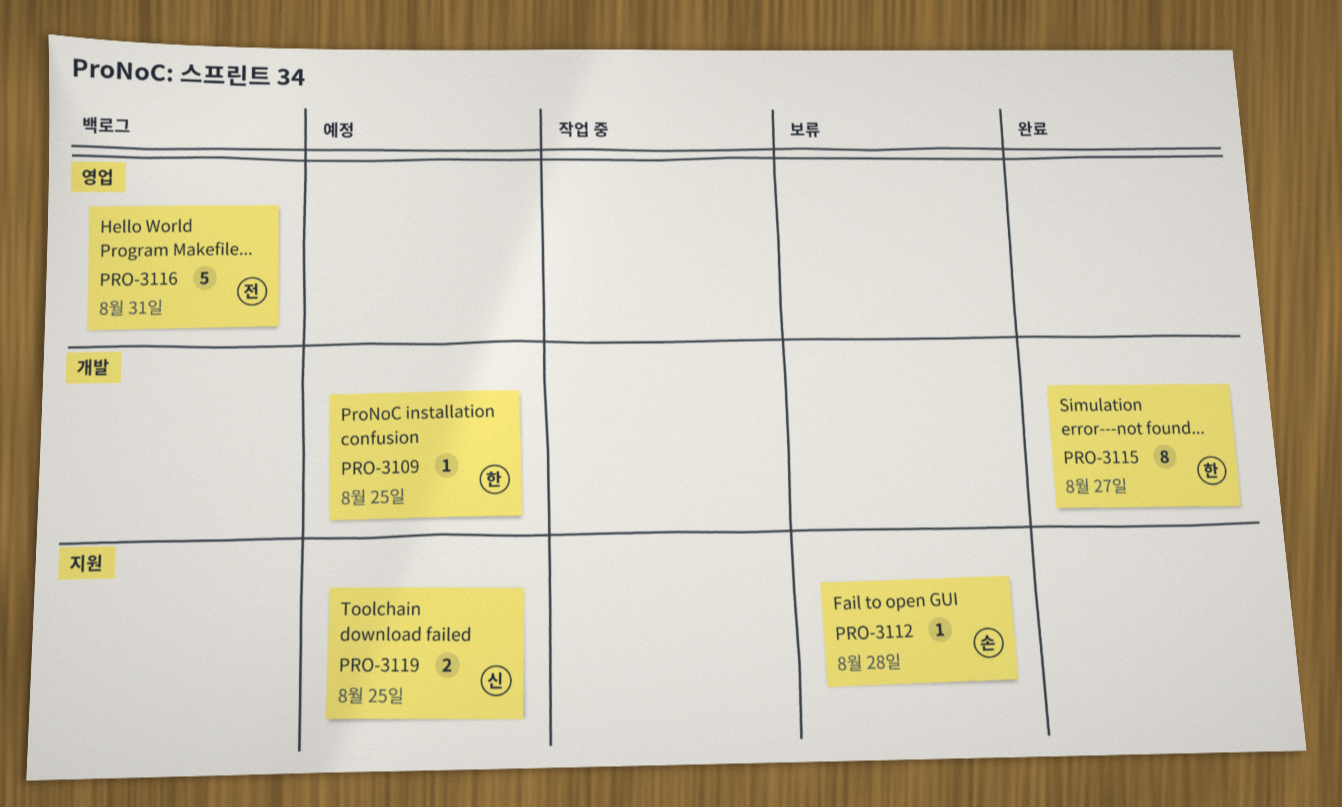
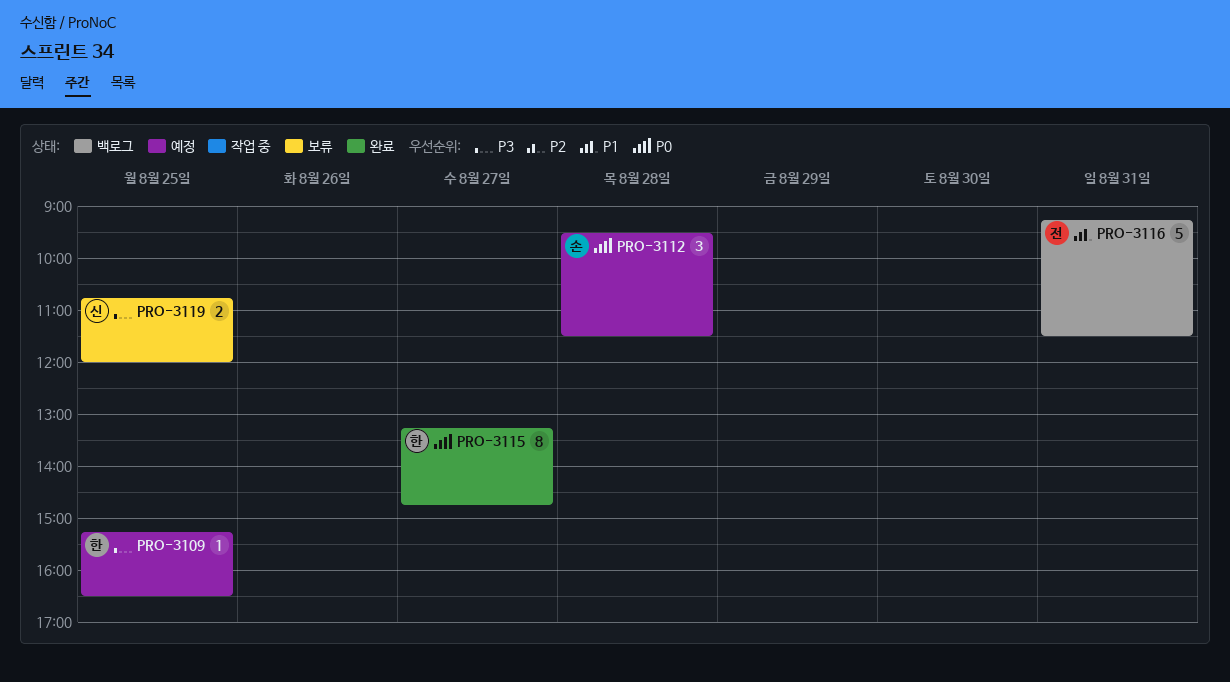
PRO-3112, status: 보류 -> 예정
PRO-3112, estimate: 1 -> 3
PRO-3119, status: 예정 -> 보류

